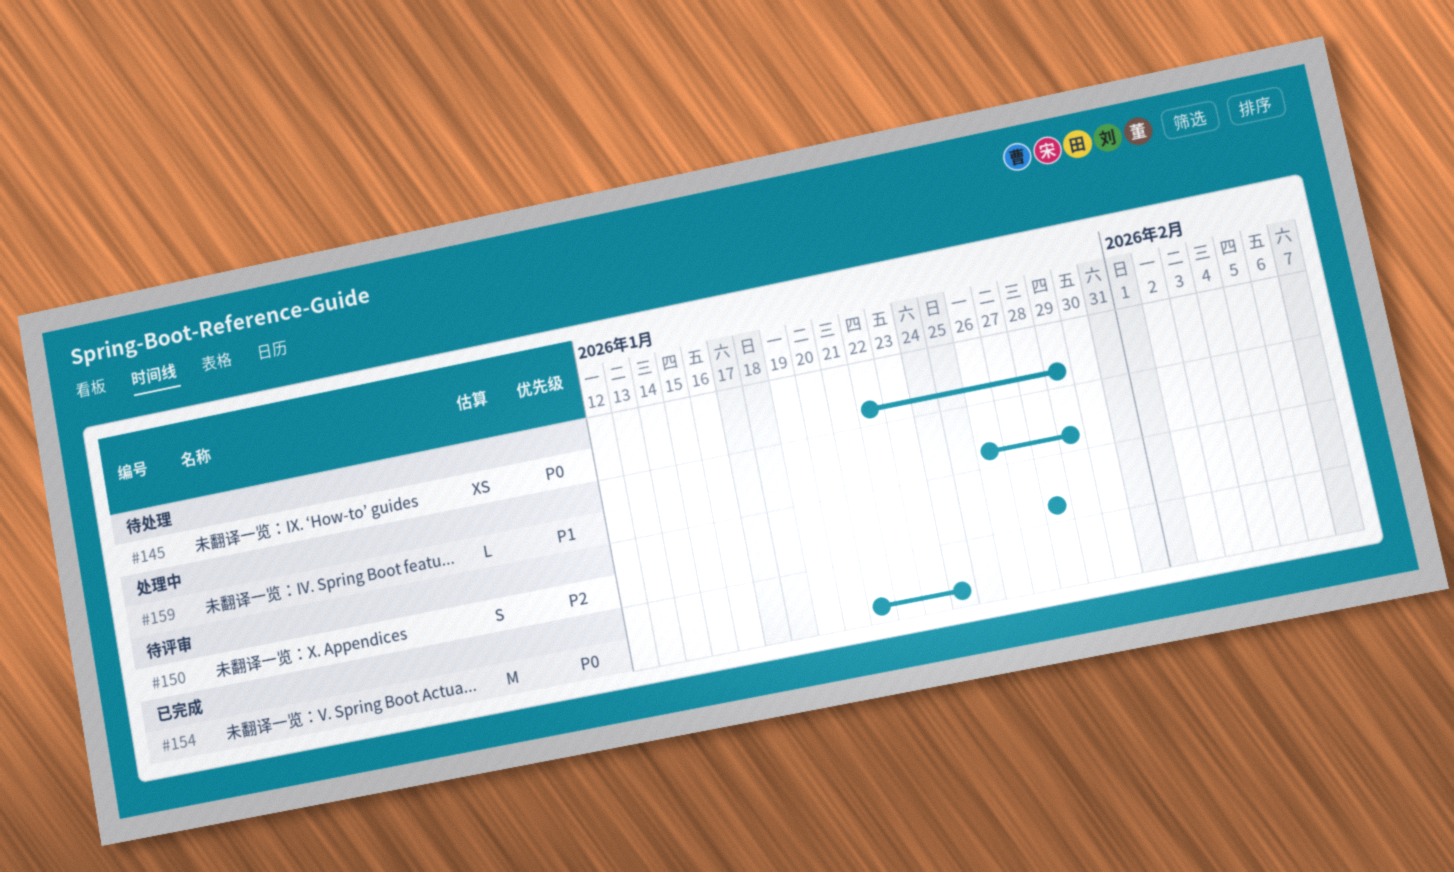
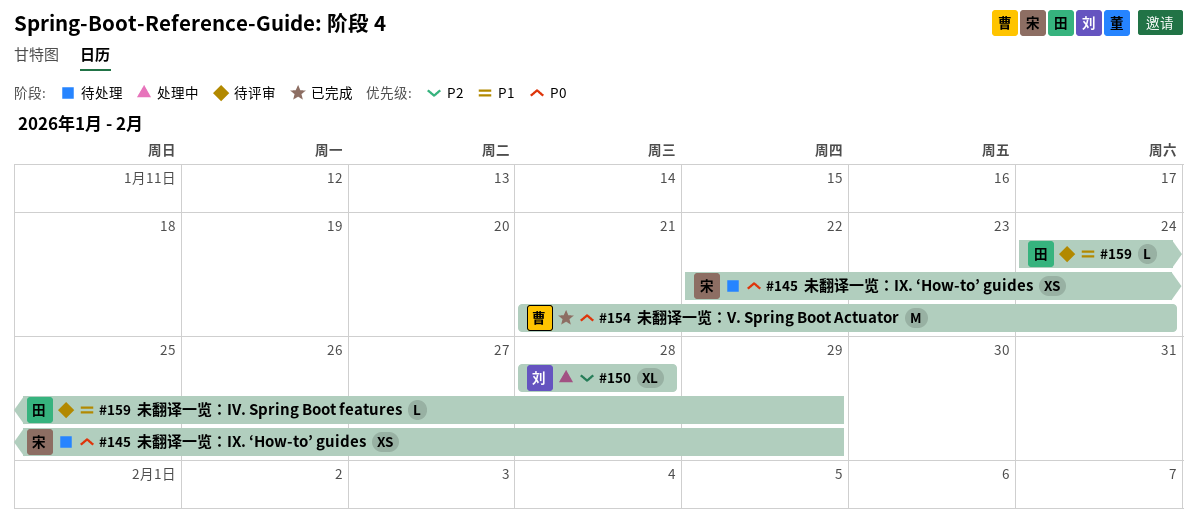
#150, status: 待评审 -> 处理中
#150, estimate: S -> XL
#159, status: 处理中 -> 待评审
#159, start: Jan 26 -> Jan 24

